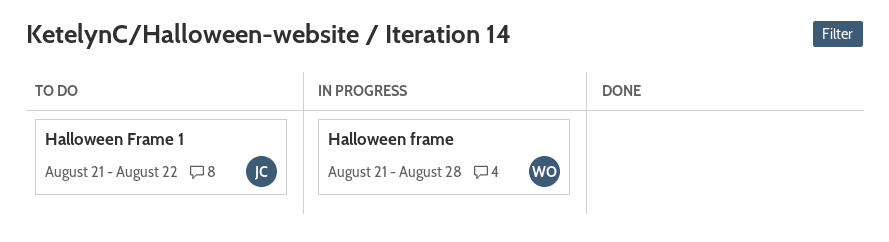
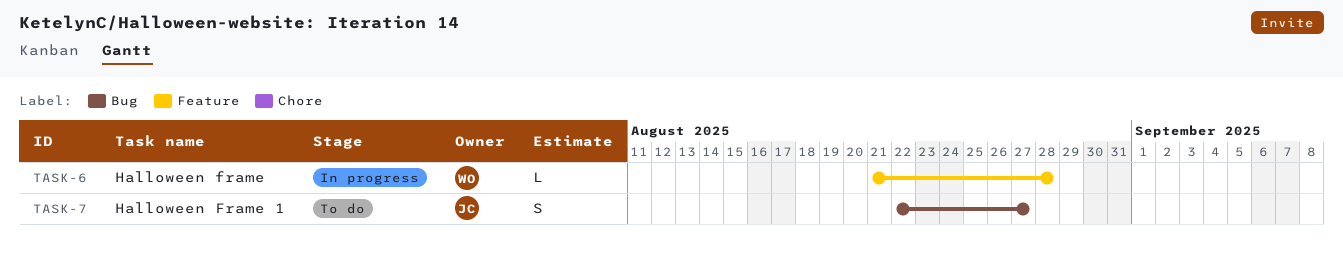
Halloween Frame 1, start: Aug 21 -> Aug 22
Halloween Frame 1, due: Aug 22 -> Aug 27

